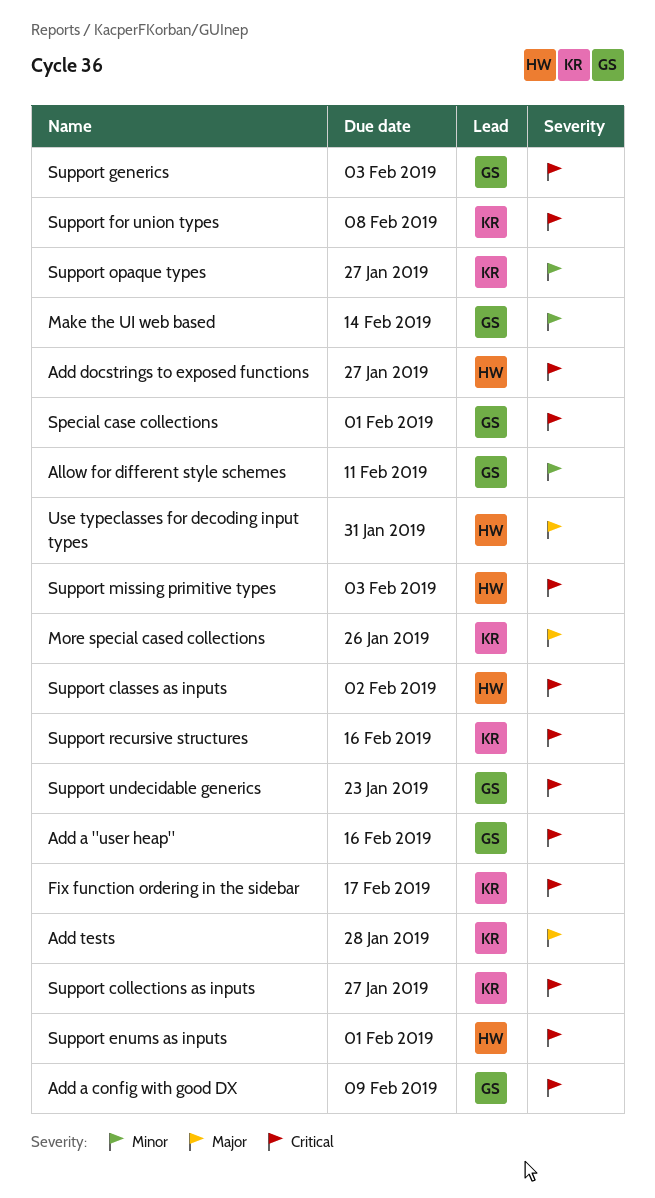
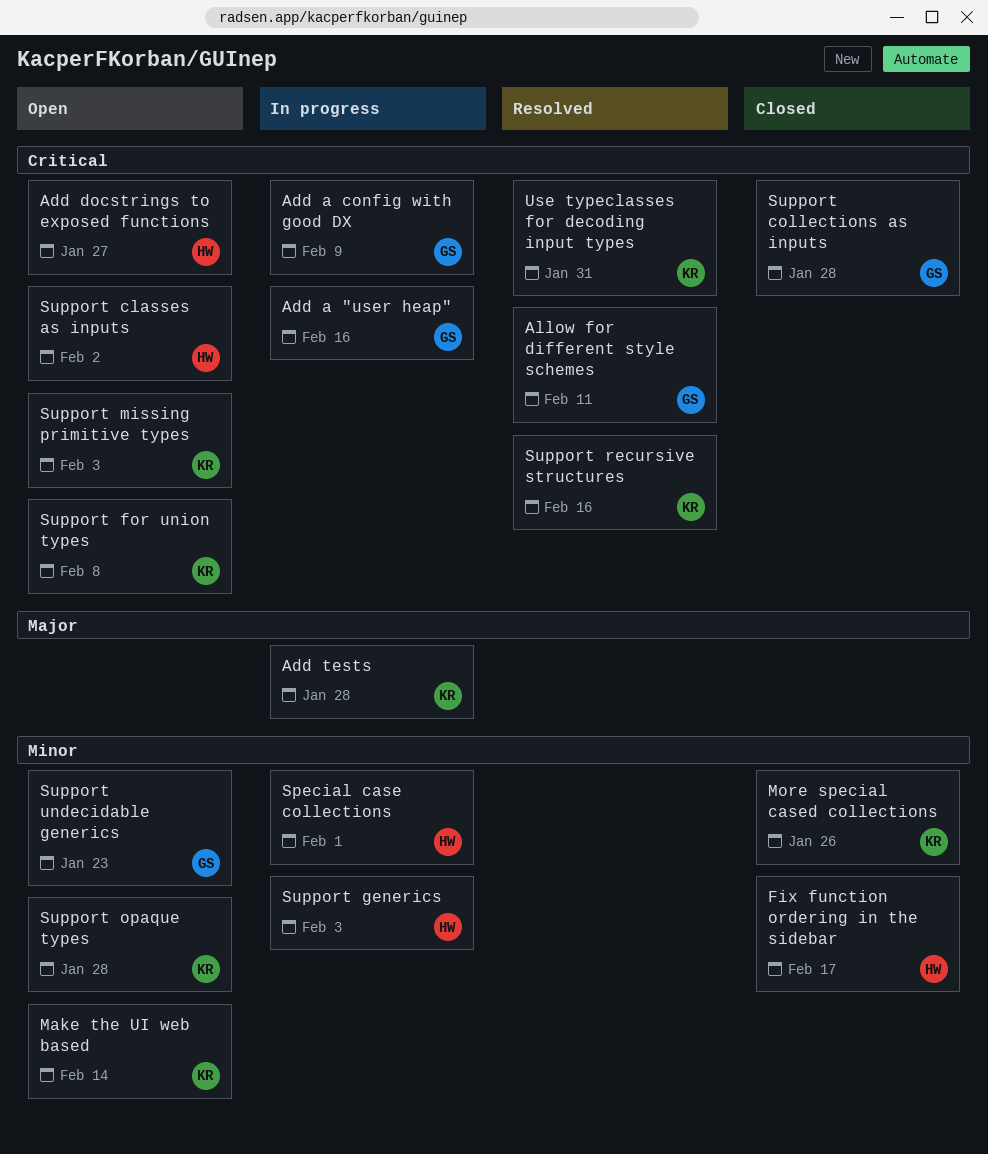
Allow for different style schemes, priority: Minor -> Critical
Fix function ordering in the sidebar, owner: KR -> HW
Fix function ordering in the sidebar, priority: Critical -> Minor
Make the UI web based, owner: GS -> KR
More special cased collections, priority: Major -> Minor
Special case collections, owner: GS -> HW
Special case collections, priority: Critical -> Minor
Support collections as inputs, owner: KR -> GS
Support collections as inputs, due: Jan 27 -> Jan 28
Support enums as inputs: present -> none
Support generics, owner: GS -> HW
Support generics, priority: Critical -> Minor
Support missing primitive types, owner: HW -> KR
Support opaque types, due: Jan 27 -> Jan 28
Support undecidable generics, priority: Critical -> Minor
Use typeclasses for decoding input types, owner: HW -> KR
Use typeclasses for decoding input types, priority: Major -> Critical

